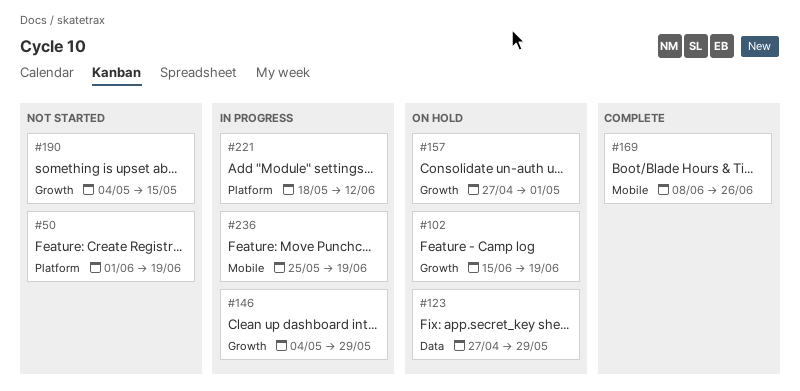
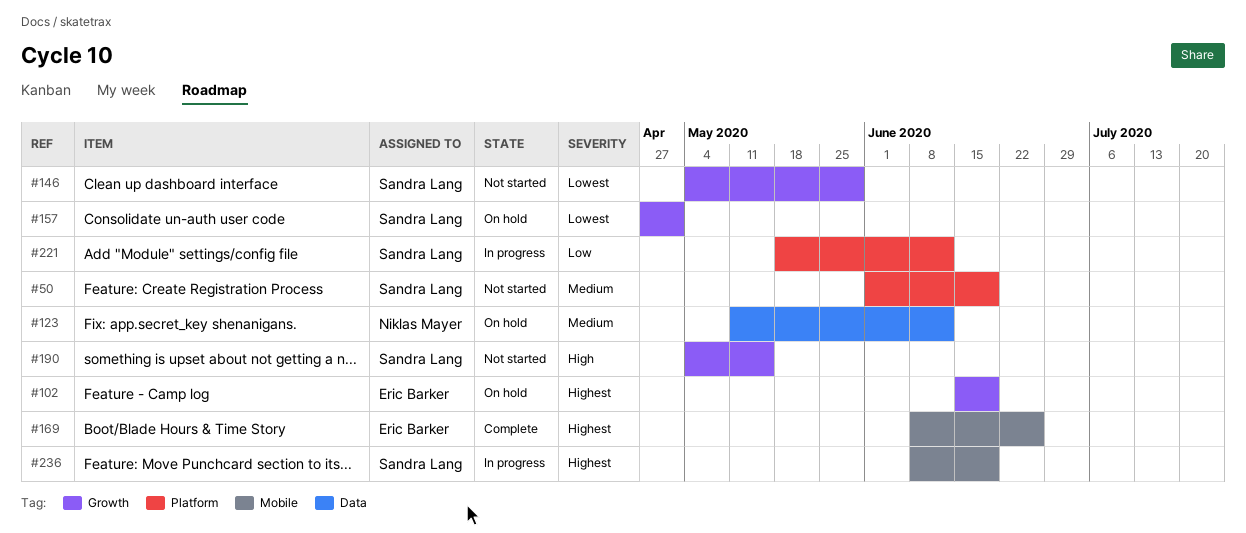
#123, start: Apr 27 -> May 11
#123, due: May 29 -> Jun 12
#146, status: In progress -> Not started
#236, start: May 25 -> Jun 8

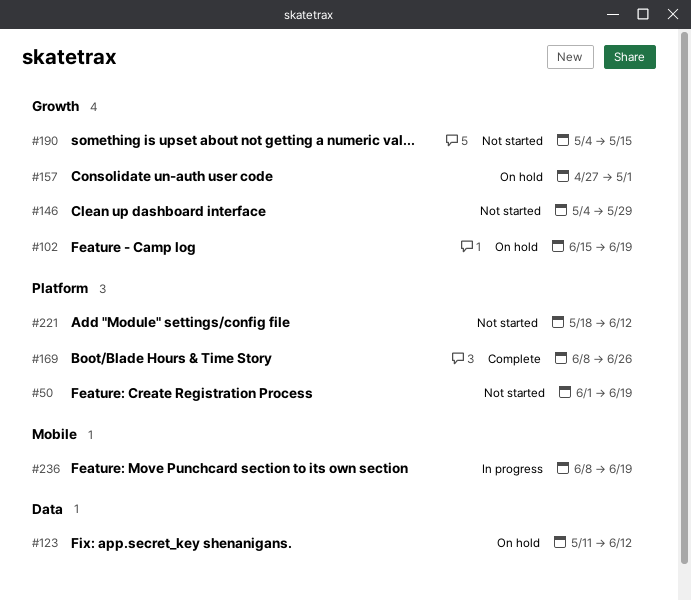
#169, label: Mobile -> Platform
#221, status: In progress -> Not started

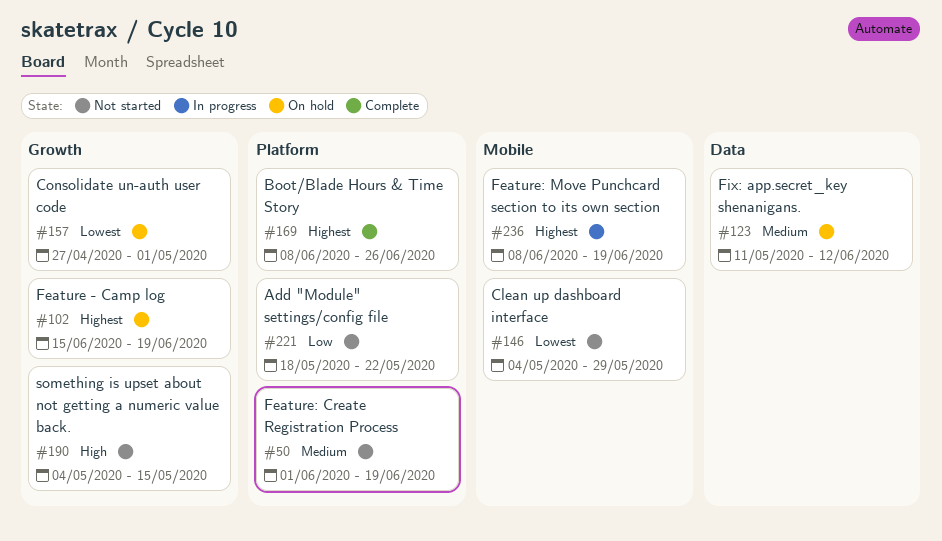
#146, label: Growth -> Mobile
#221, due: Jun 12 -> May 22

